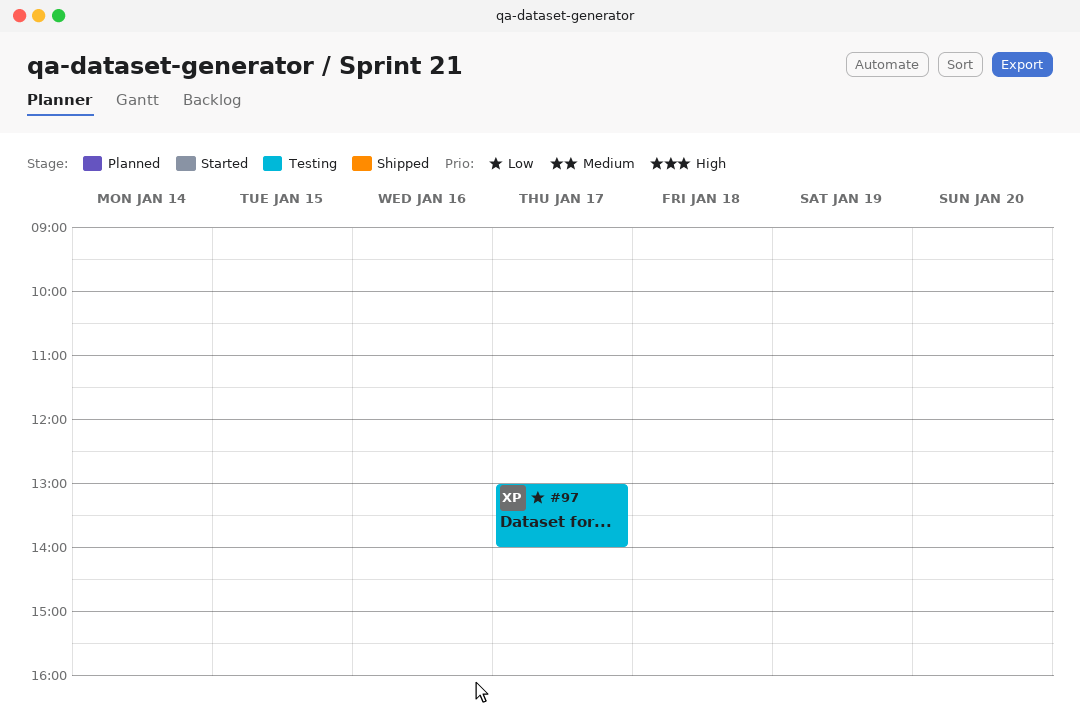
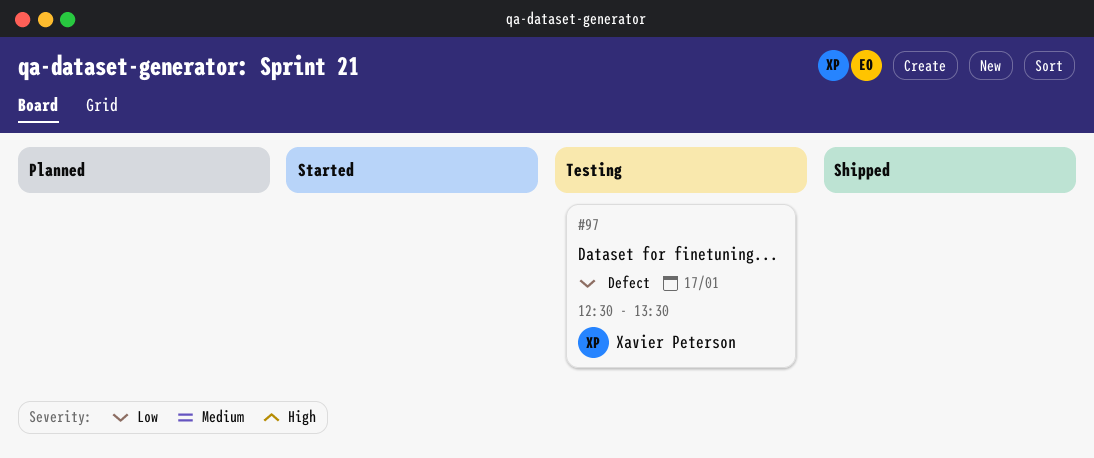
#97, begins: 13:00 -> 12:30
#97, ends: 14:00 -> 13:30

